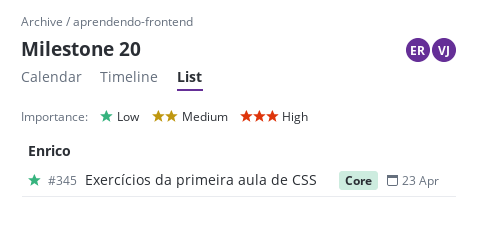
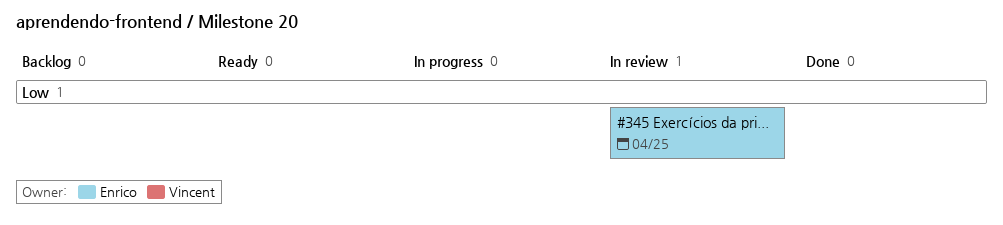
#345, due: Apr 23 -> Apr 25

